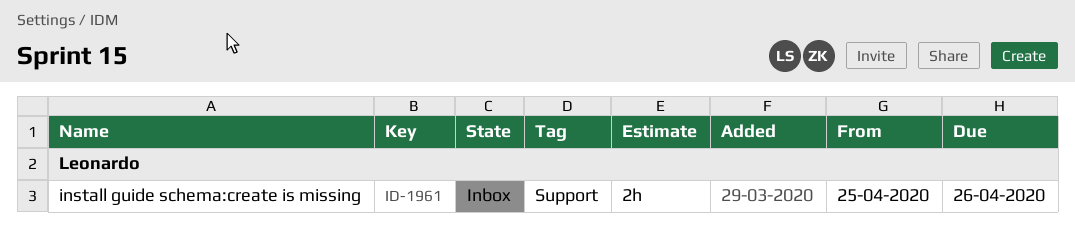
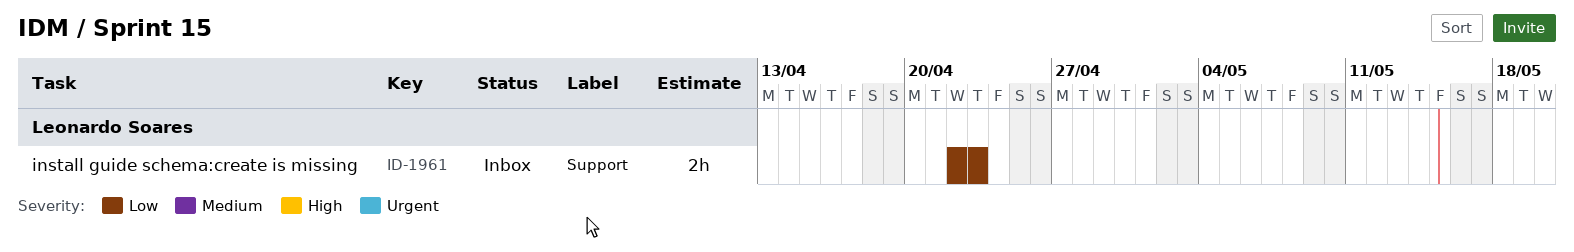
ID-1961, start: Apr 25 -> Apr 22
ID-1961, due: Apr 26 -> Apr 23

